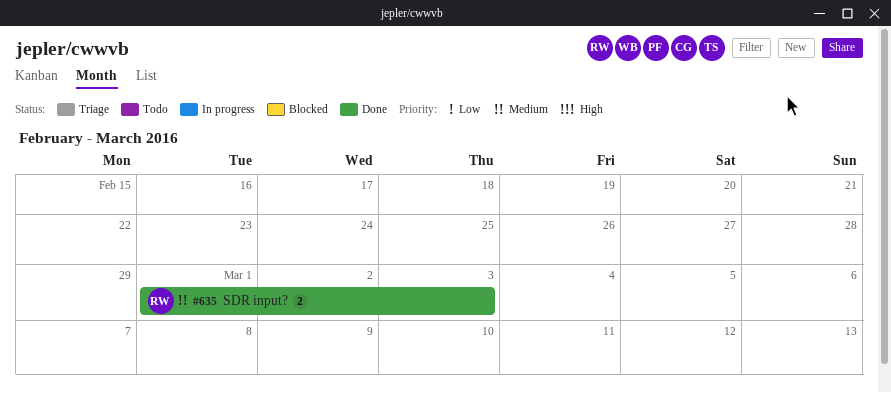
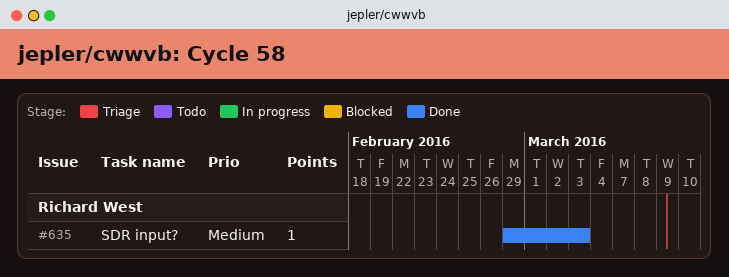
#635, estimate: 2 -> 1
#635, start: Mar 1 -> Feb 29

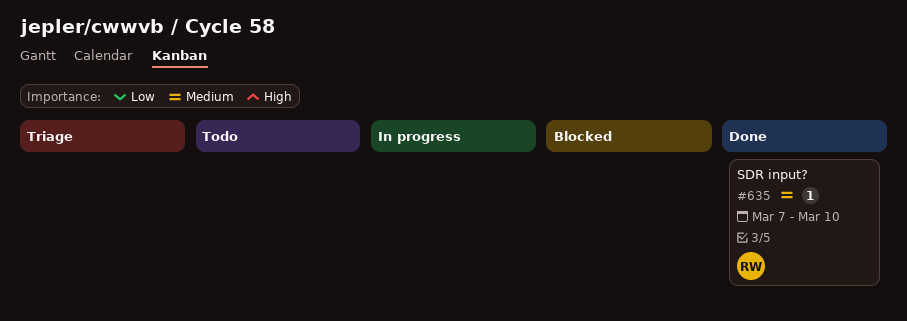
#635, start: Feb 29 -> Mar 7
#635, due: Mar 3 -> Mar 10

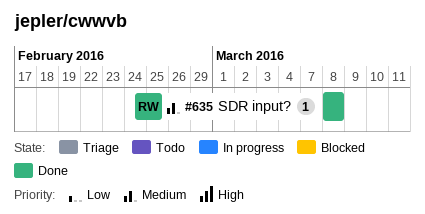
#635, start: Mar 7 -> Mar 8
#635, due: Mar 10 -> Mar 8

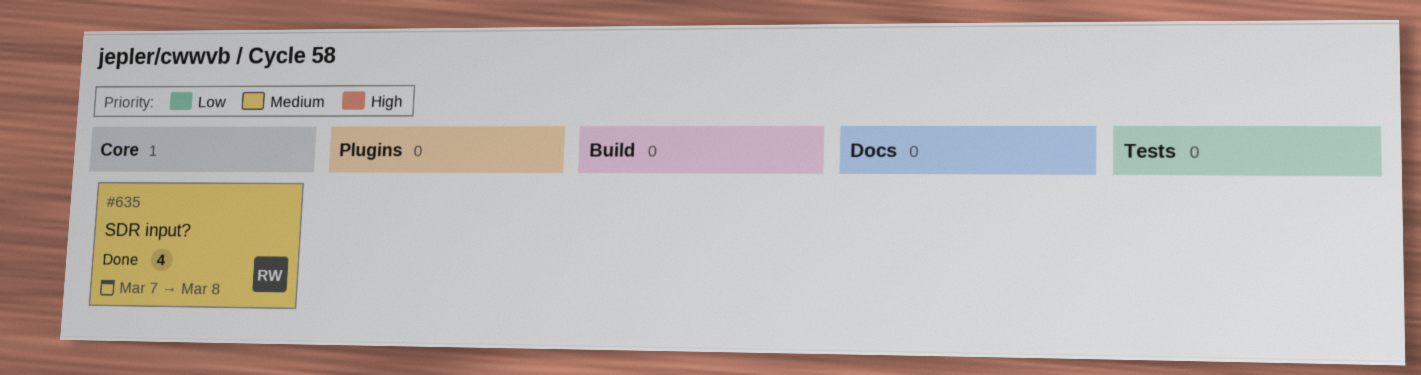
#635, estimate: 1 -> 4
#635, start: Mar 8 -> Mar 7

